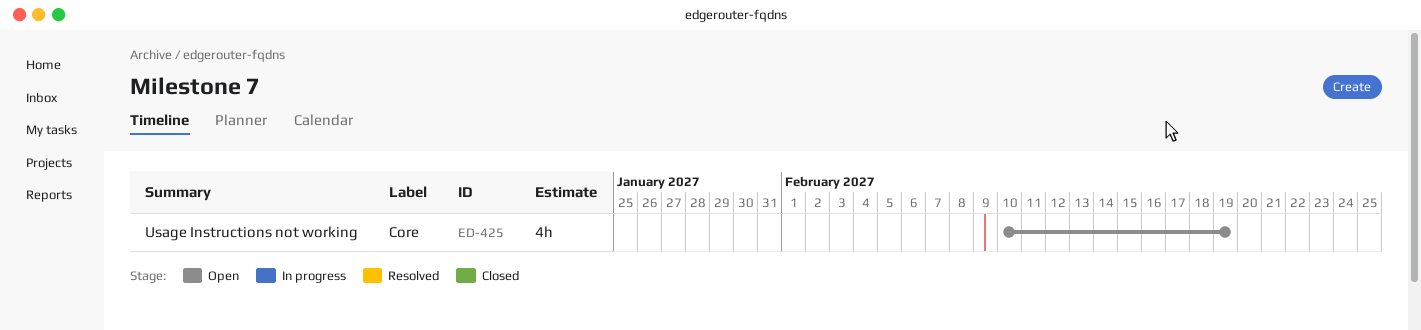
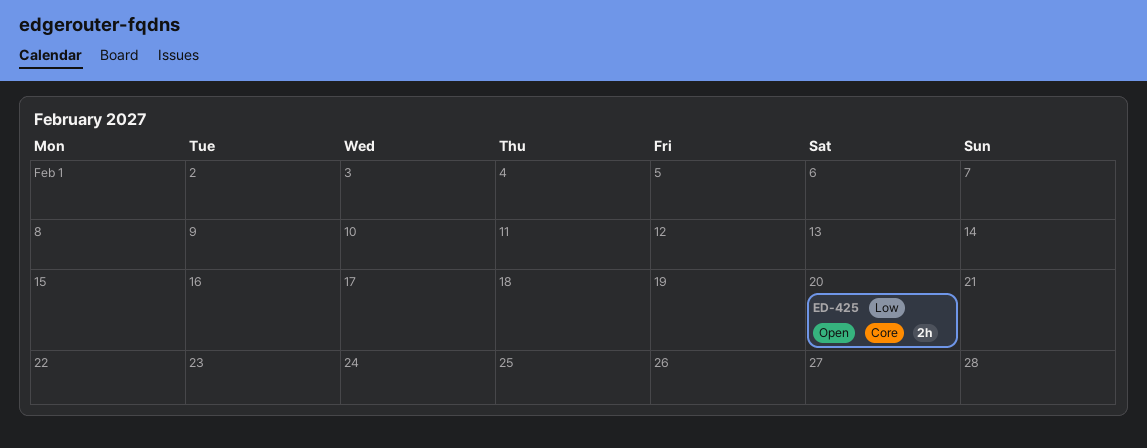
ED-425, estimate: 4h -> 2h
ED-425, due: Feb 19 -> Feb 20

